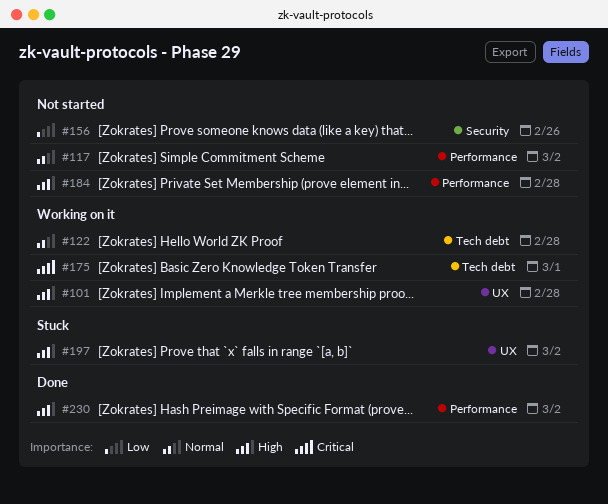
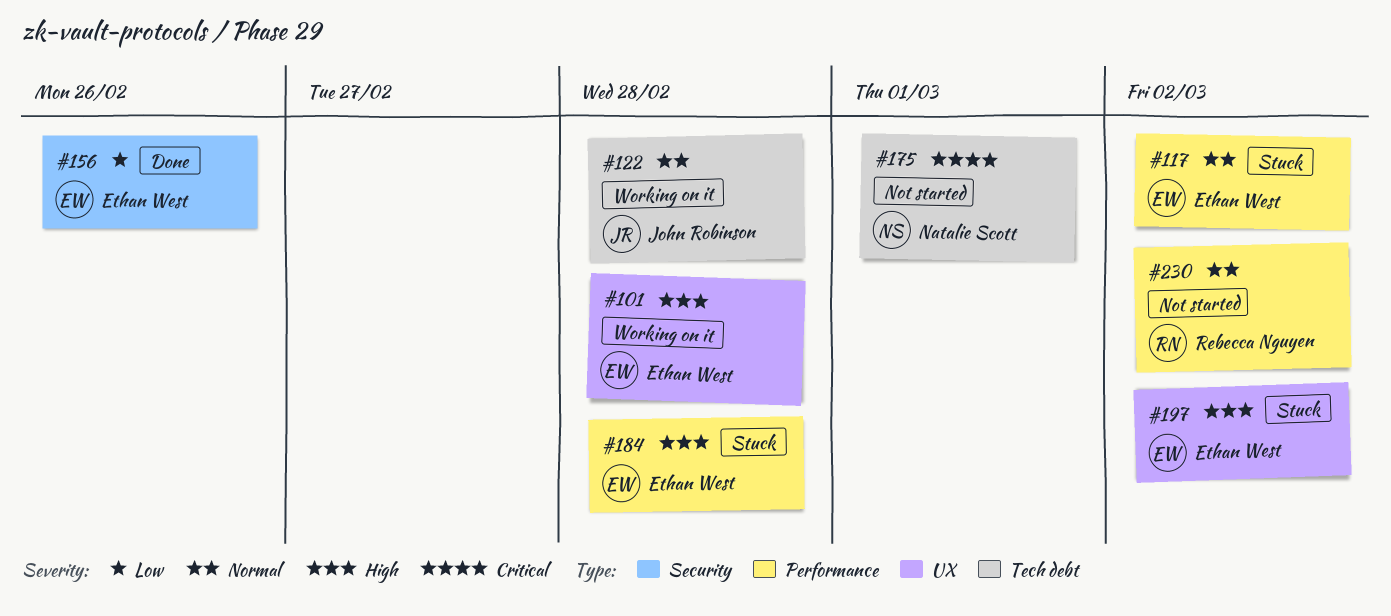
#117, status: Not started -> Stuck
#156, status: Not started -> Done
#175, status: Working on it -> Not started
#184, status: Not started -> Stuck
#230, status: Done -> Not started
#230, priority: High -> Normal

